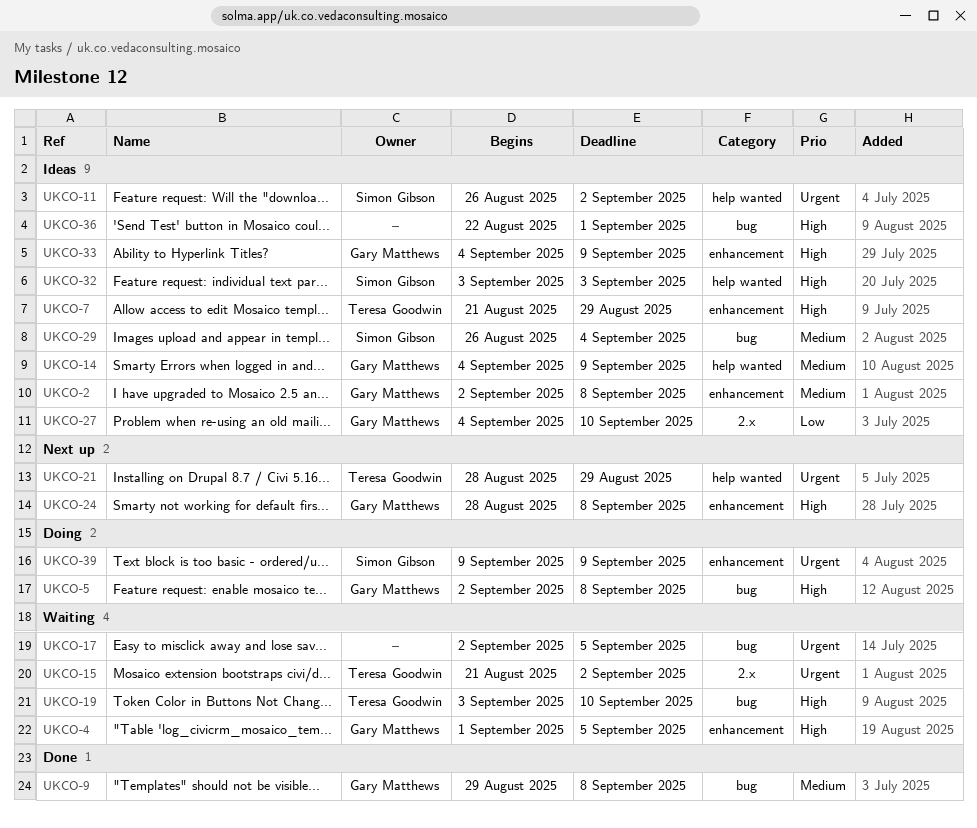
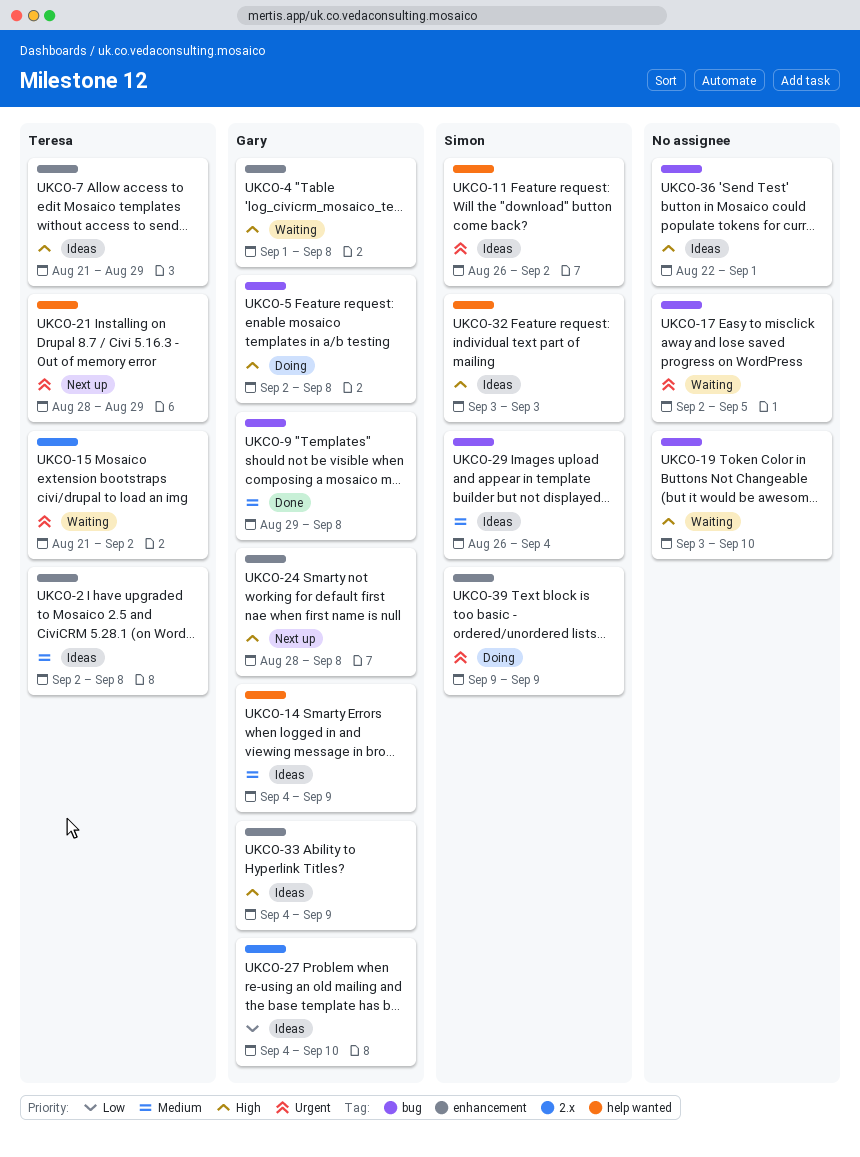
UKCO-2, owner: Gary Matthews -> Teresa Goodwin
UKCO-4, due: Sep 5 -> Sep 8
UKCO-19, owner: Teresa Goodwin -> none

